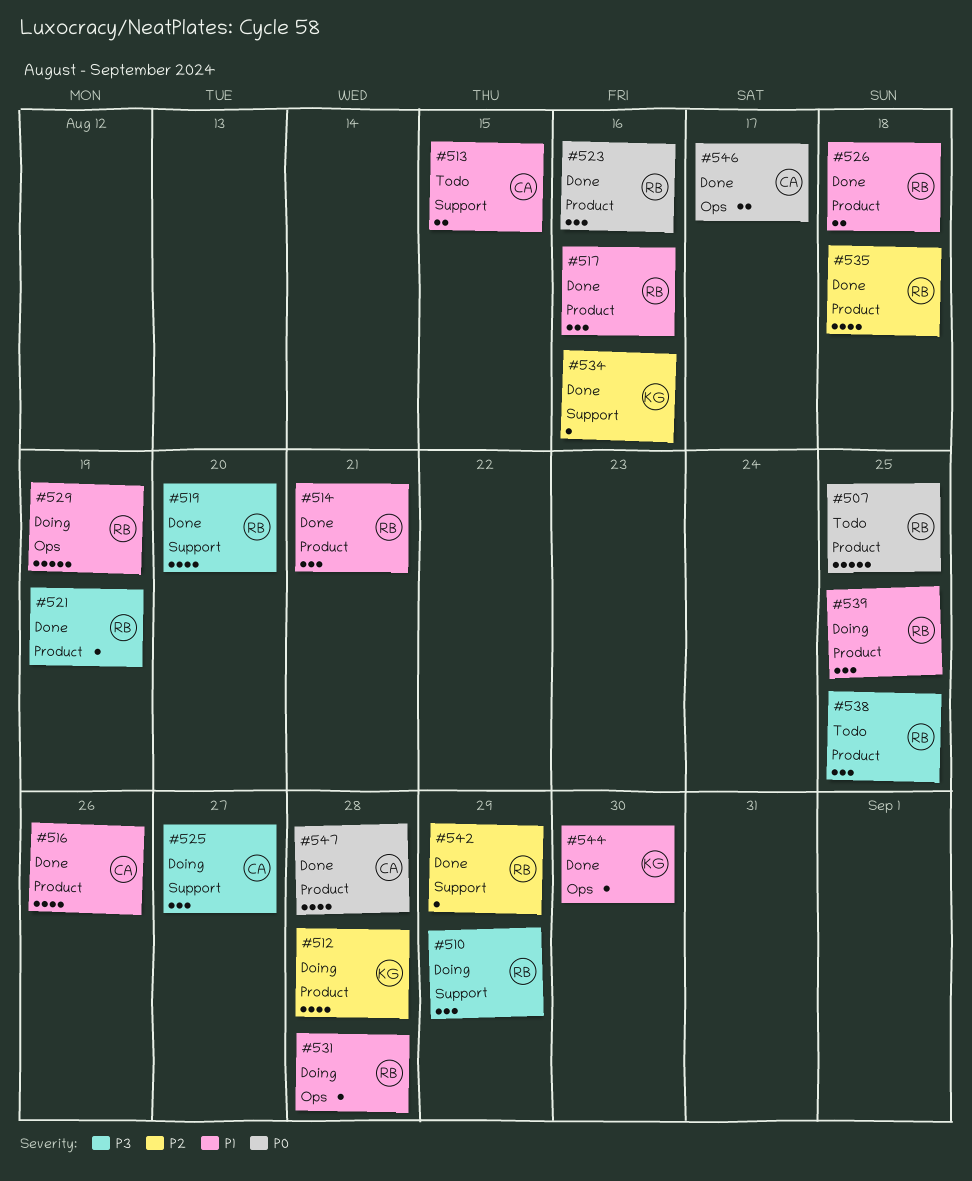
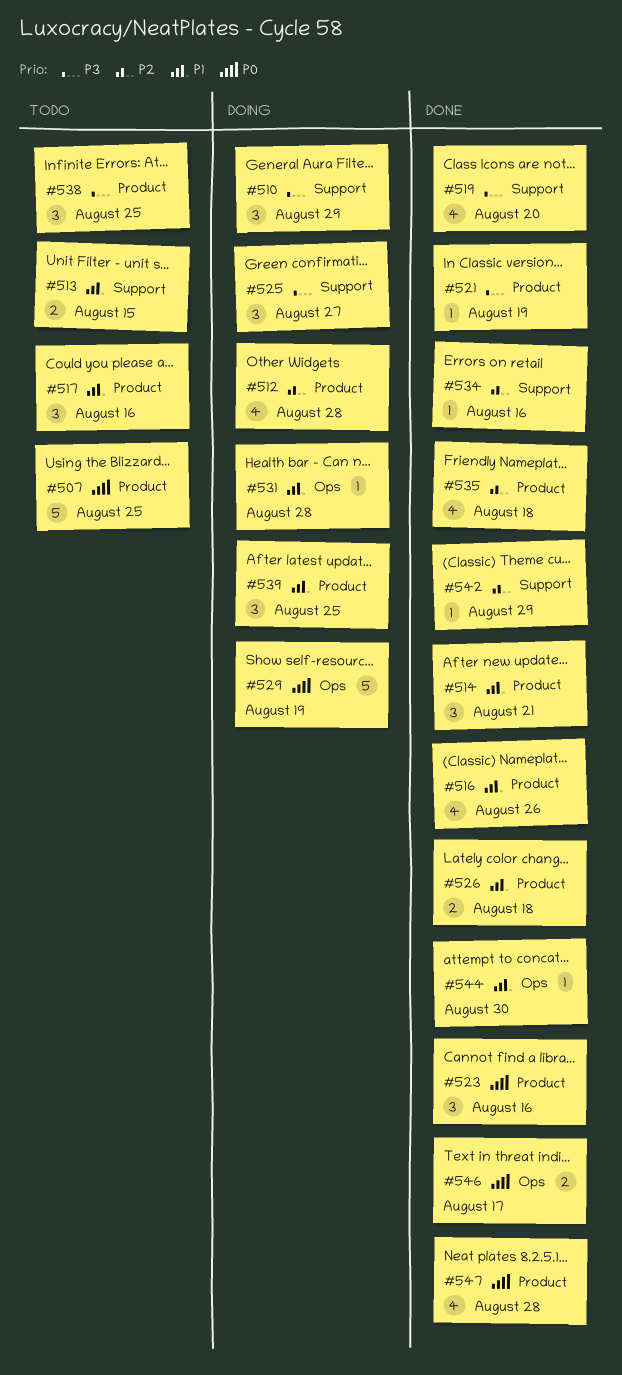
#517, status: Done -> Todo
#529, priority: P1 -> P0

